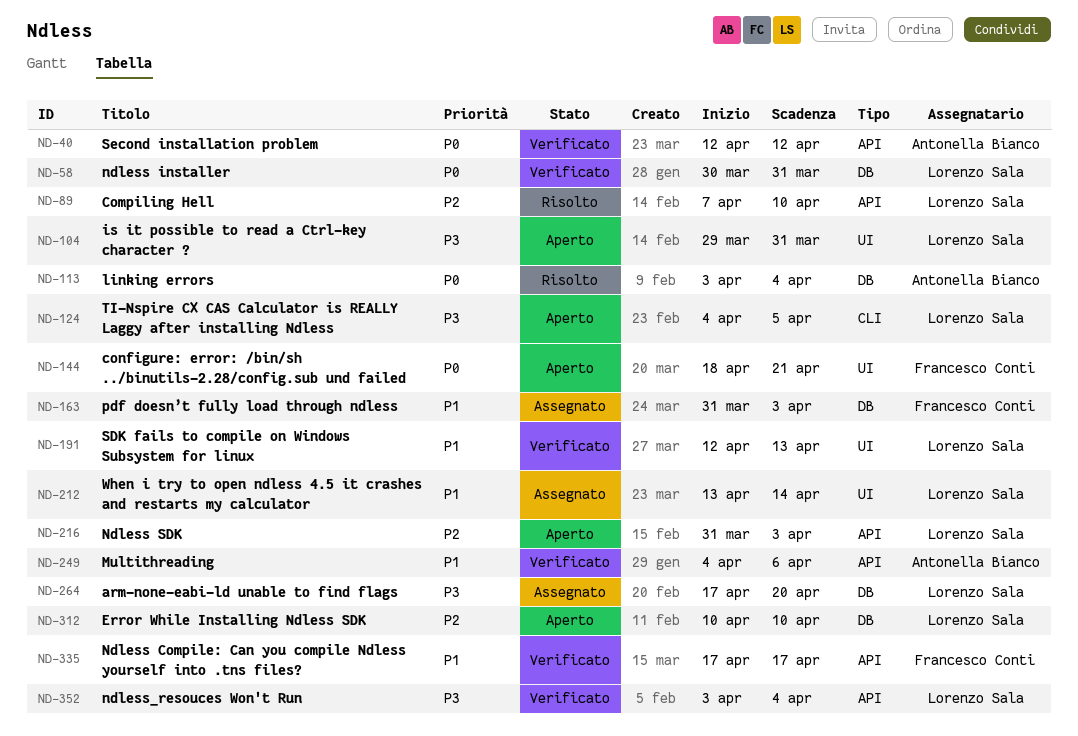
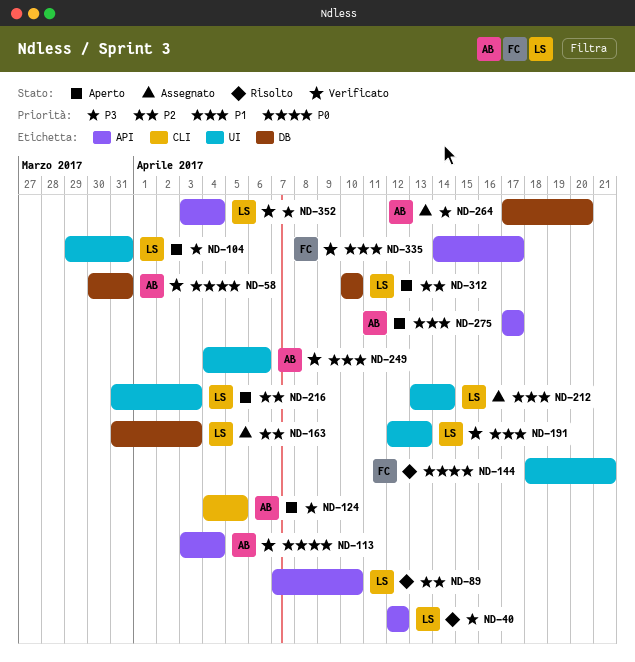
ND-40, status: Verificato -> Risolto
ND-40, owner: Antonella Bianco -> Lorenzo Sala
ND-40, priority: P0 -> P3
ND-58, owner: Lorenzo Sala -> Antonella Bianco
ND-113, status: Risolto -> Verificato
ND-113, label: DB -> API
ND-124, owner: Lorenzo Sala -> Antonella Bianco
ND-144, status: Aperto -> Risolto
ND-163, owner: Francesco Conti -> Lorenzo Sala
ND-163, priority: P1 -> P2
ND-216, label: API -> UI
ND-249, label: API -> UI
ND-264, owner: Lorenzo Sala -> Antonella Bianco
ND-275: none -> present
ND-335, start: Apr 17 -> Apr 14

